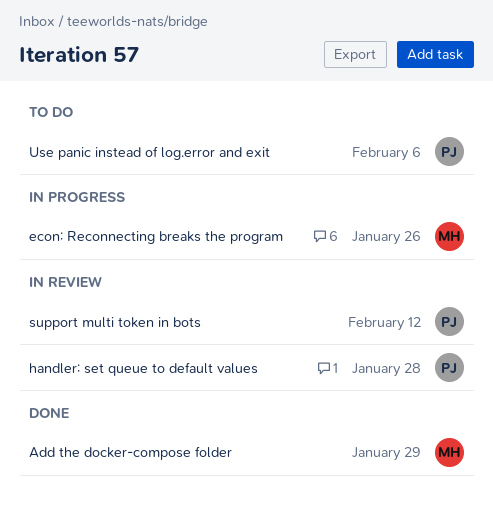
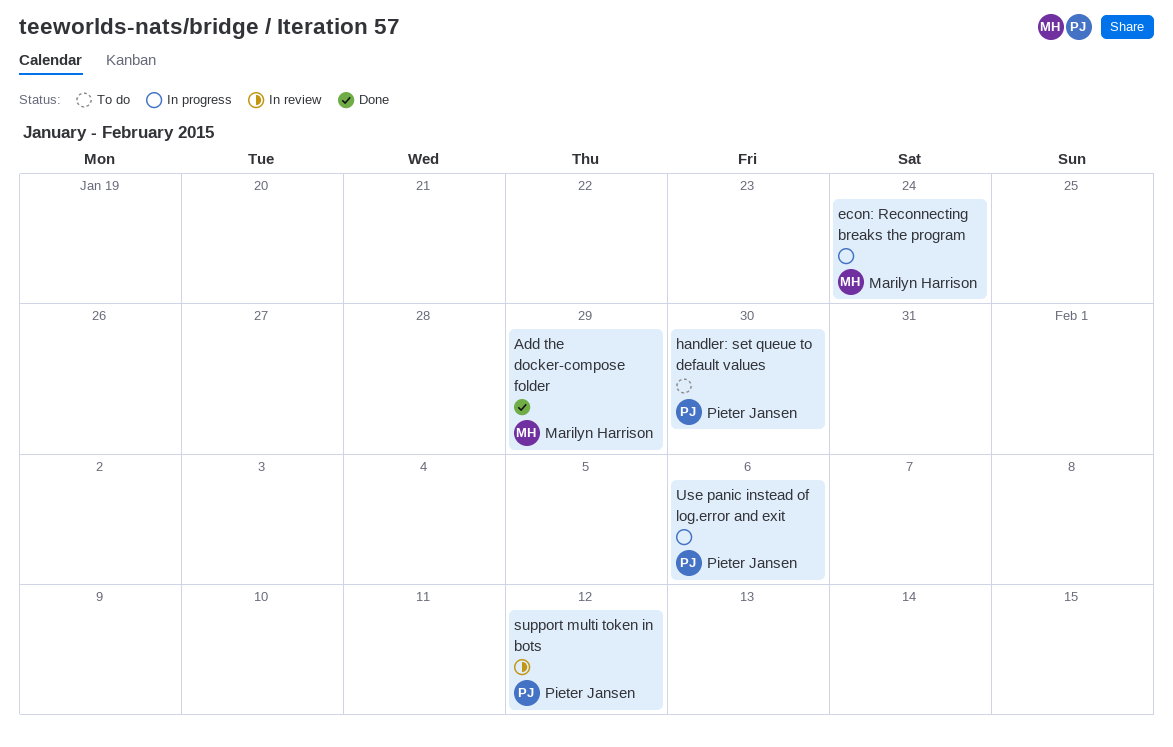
econ: Reconnecting breaks the program, due: Jan 26 -> Jan 24
handler: set queue to default values, status: In review -> To do
handler: set queue to default values, due: Jan 28 -> Jan 30
Use panic instead of log.error and exit, status: To do -> In progress

